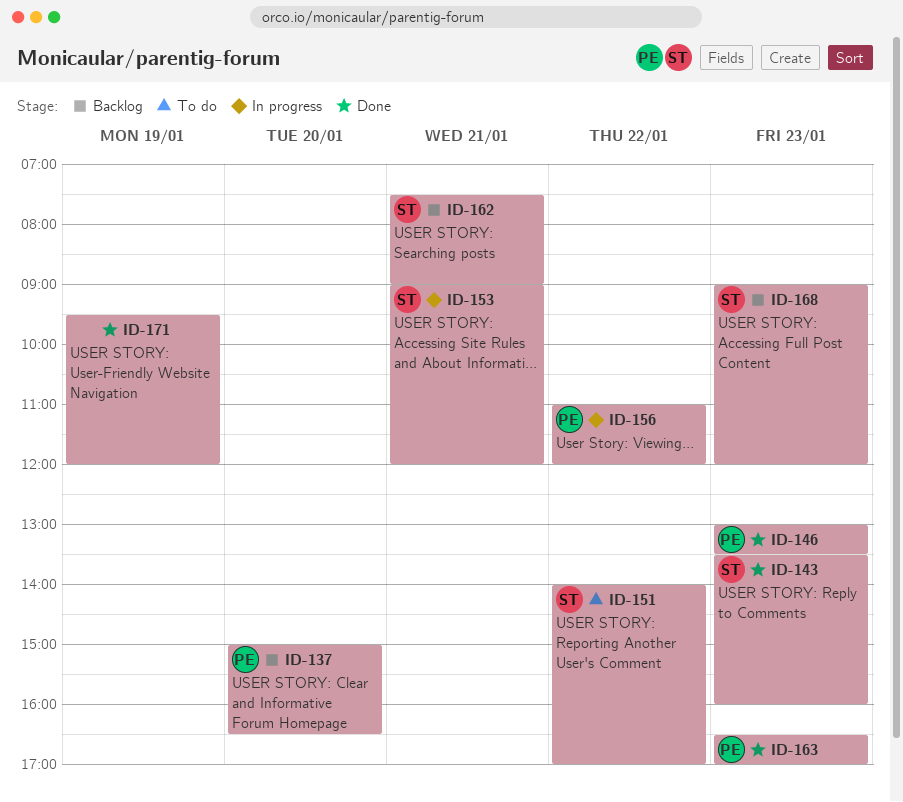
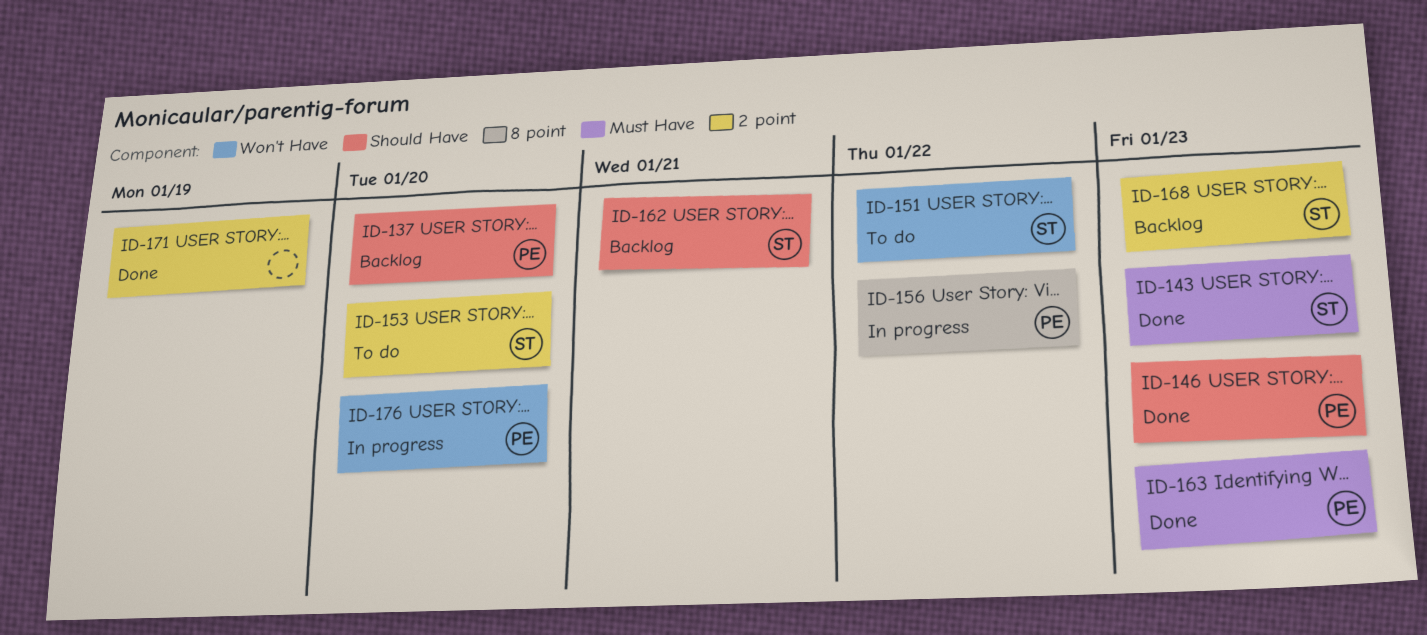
ID-153, status: In progress -> To do
ID-153, day: Jan 21 -> Jan 20
ID-176: none -> present

